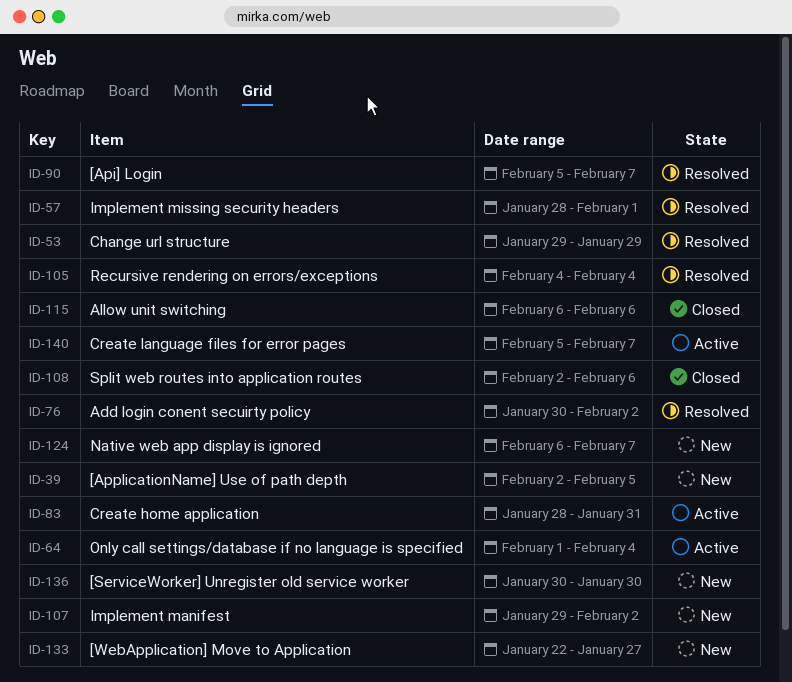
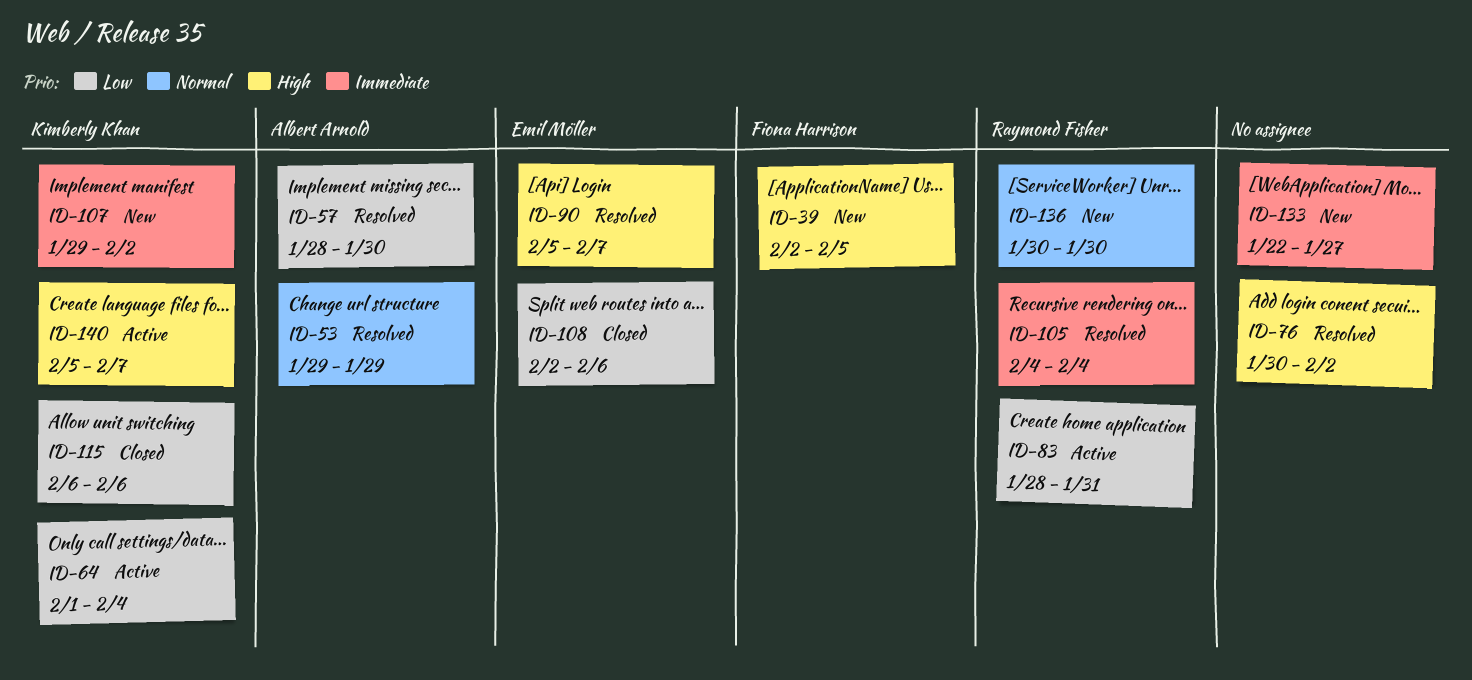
ID-57, due: Feb 1 -> Jan 30
ID-124: present -> none

